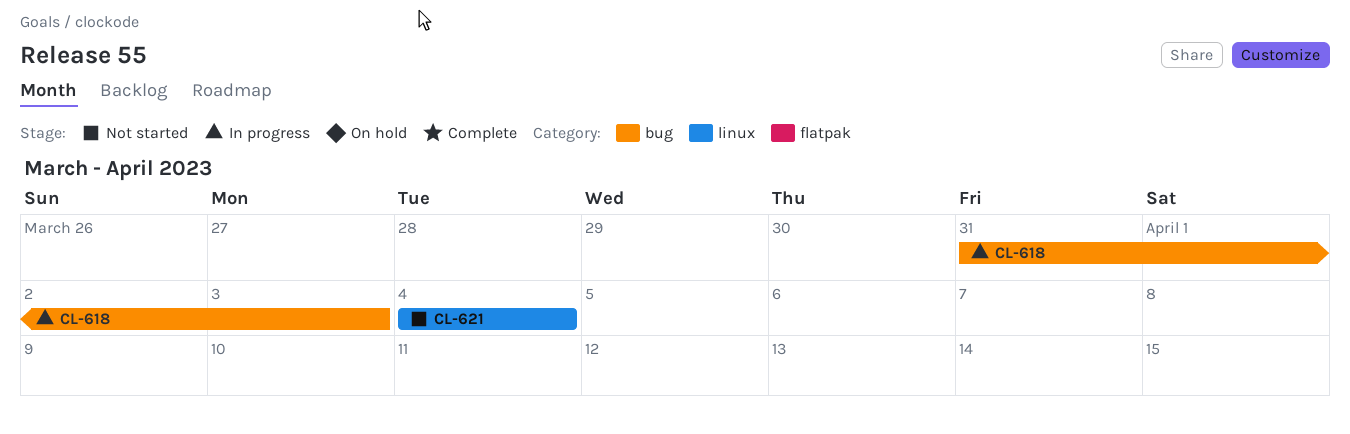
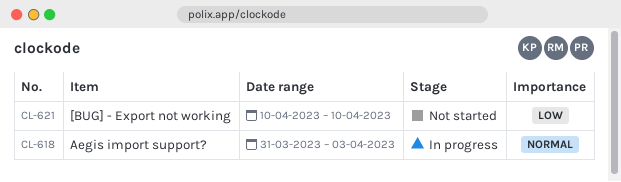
CL-621, start: Apr 4 -> Apr 10
CL-621, due: Apr 4 -> Apr 10

